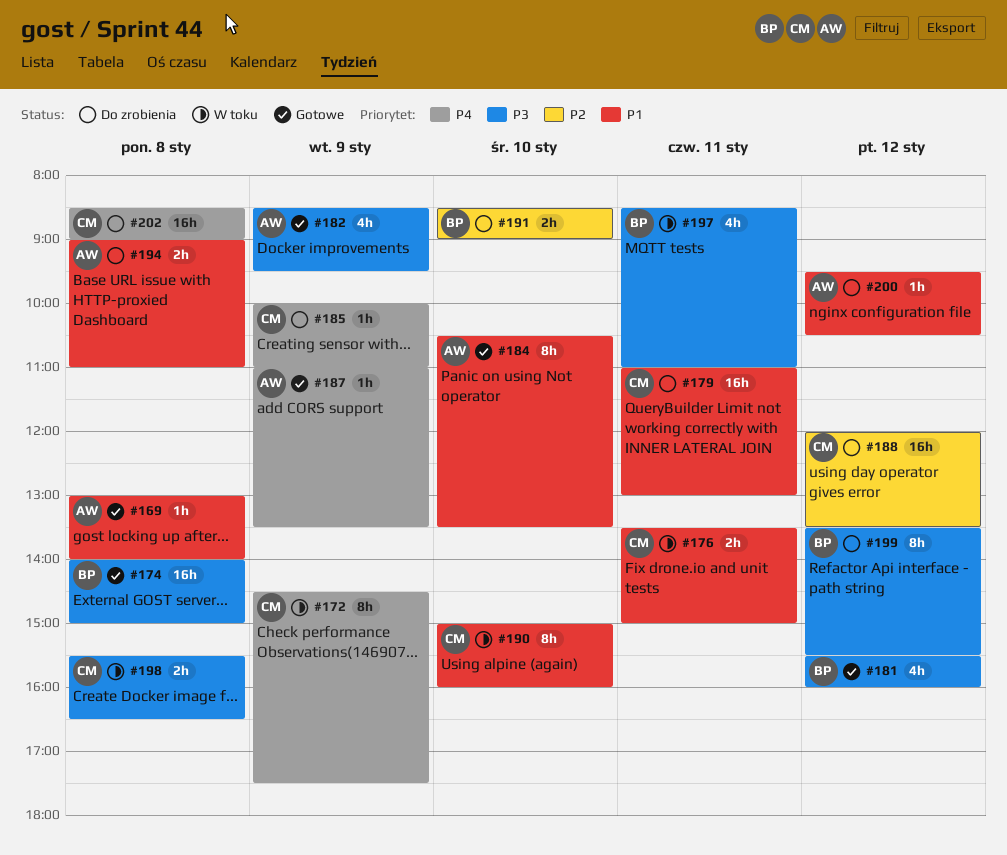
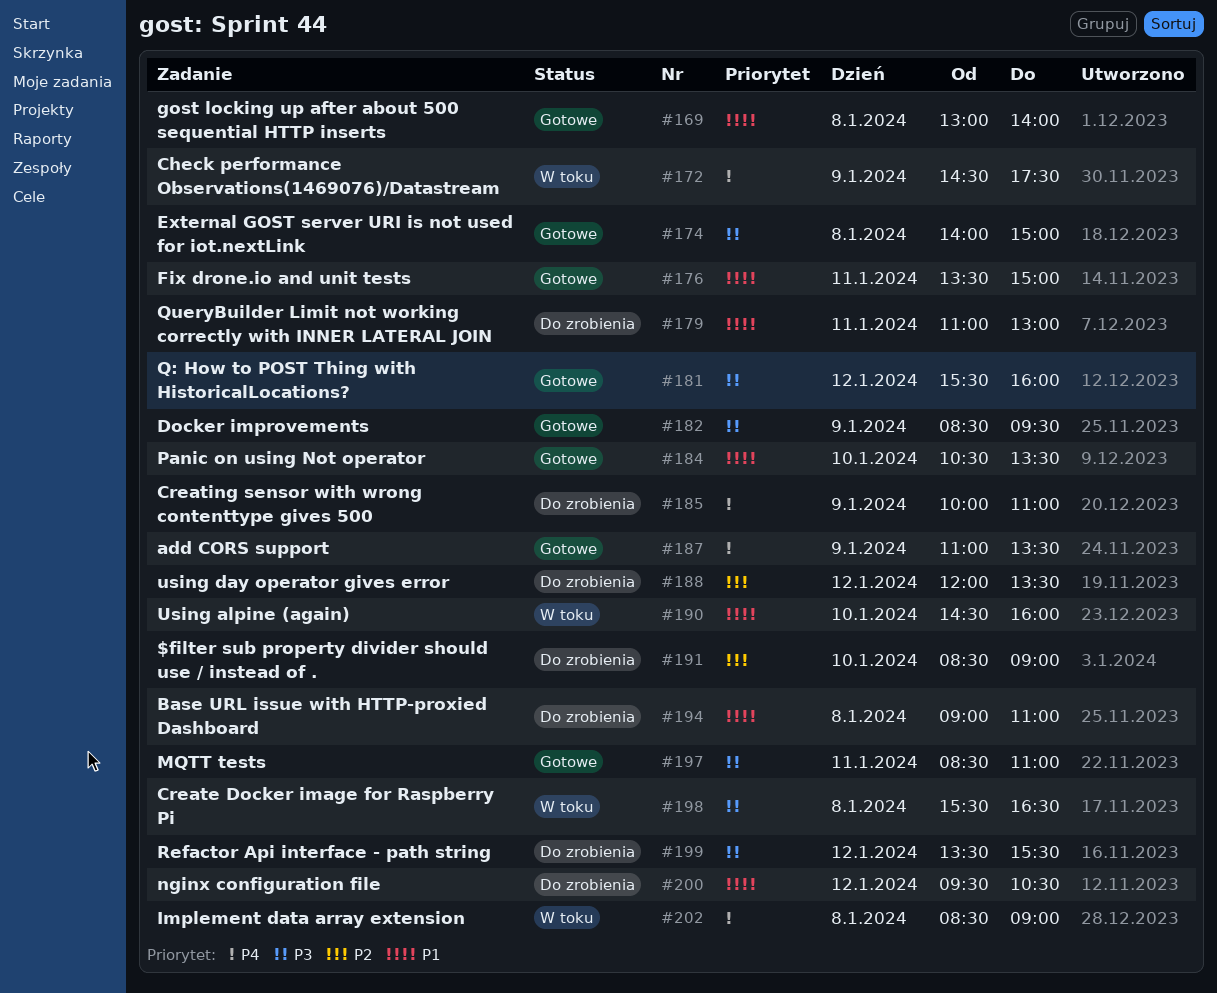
#176, status: W toku -> Gotowe
#190, begins: 15:00 -> 14:30
#197, status: W toku -> Gotowe
#202, status: Do zrobienia -> W toku

